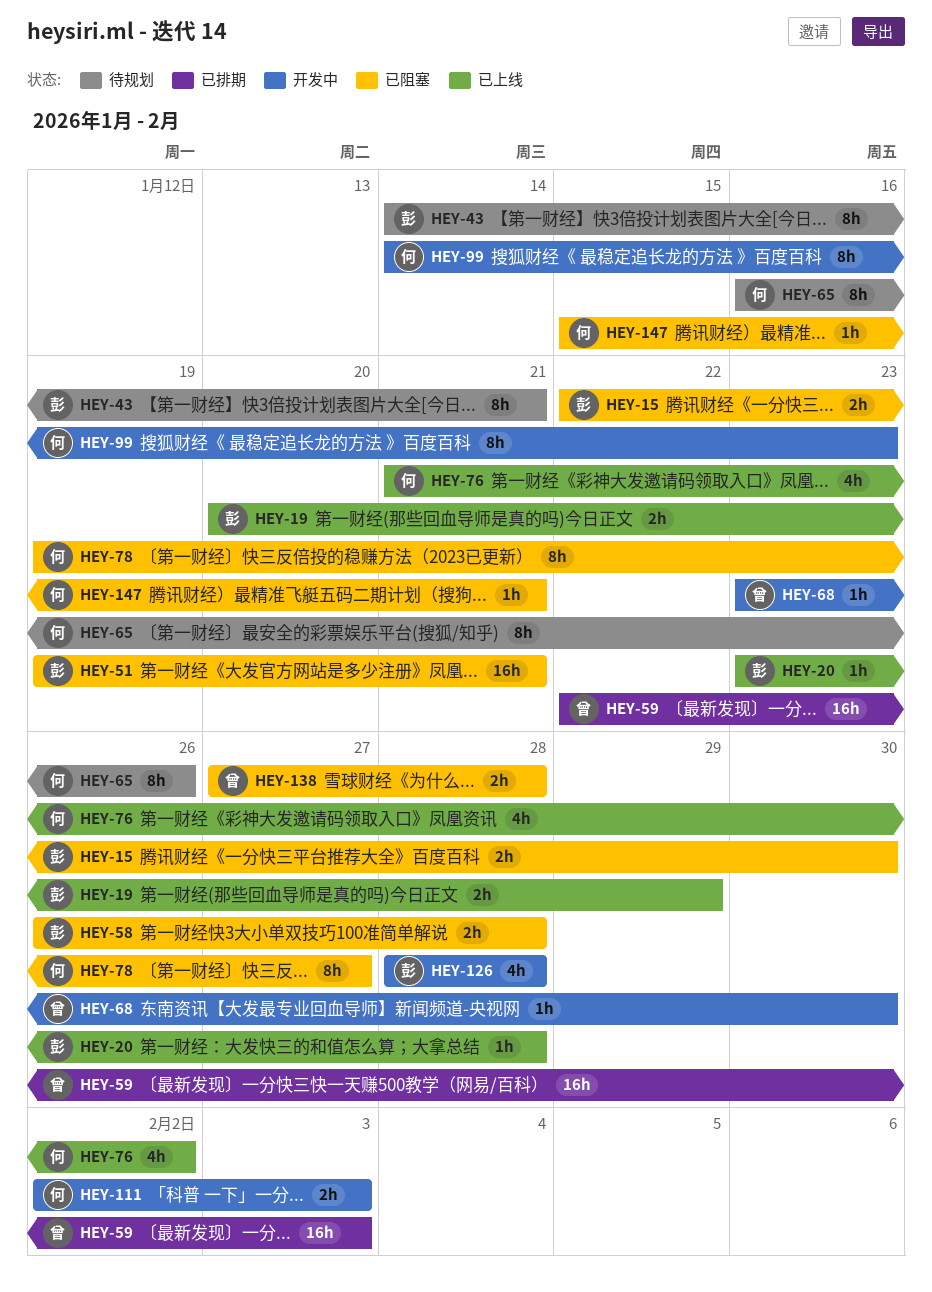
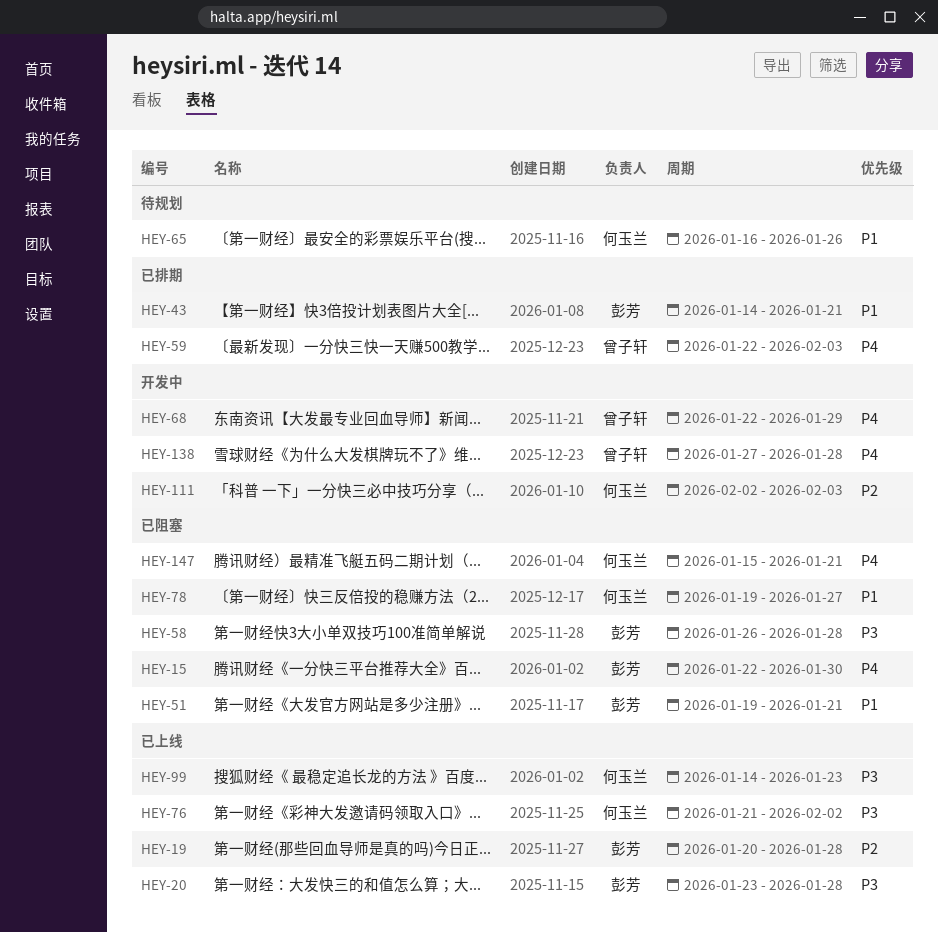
HEY-19, due: Jan 29 -> Jan 28
HEY-43, status: 待规划 -> 已排期
HEY-68, start: Jan 23 -> Jan 22
HEY-68, due: Jan 30 -> Jan 29
HEY-99, status: 开发中 -> 已上线
HEY-126: present -> none
HEY-138, status: 已阻塞 -> 开发中

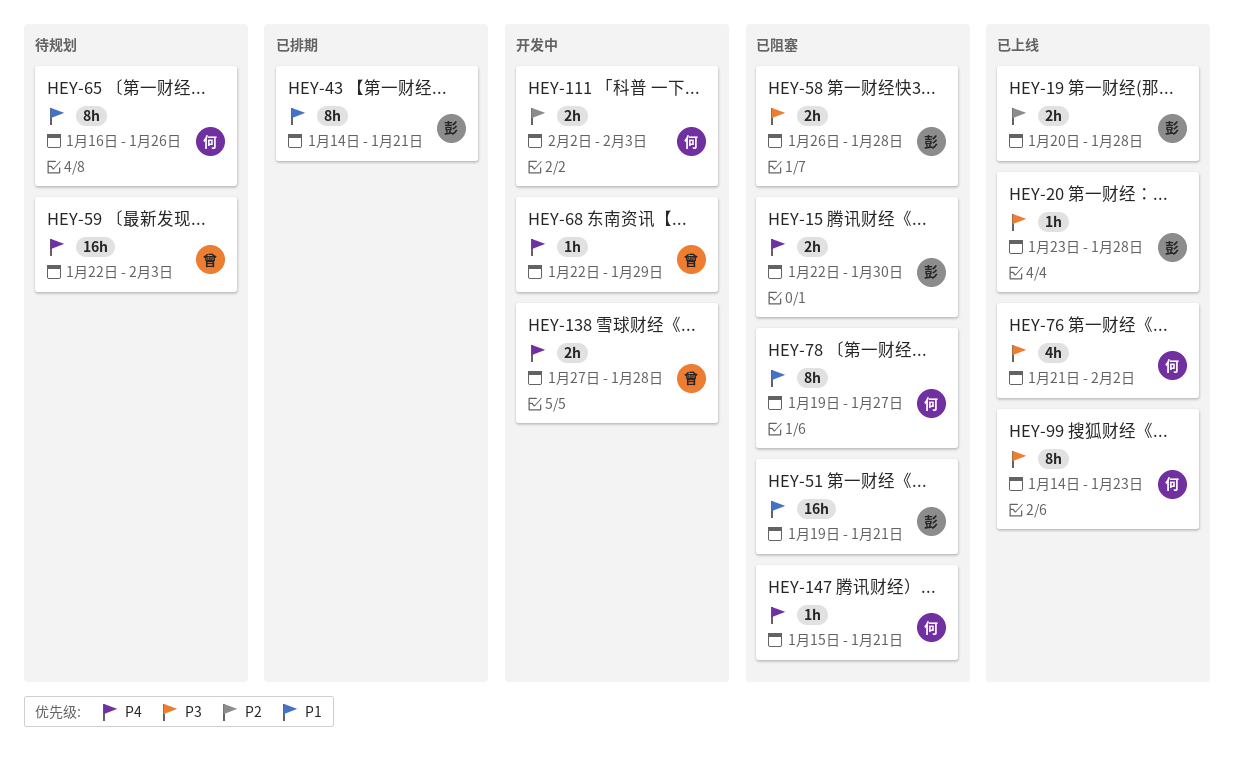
HEY-59, status: 已排期 -> 待规划

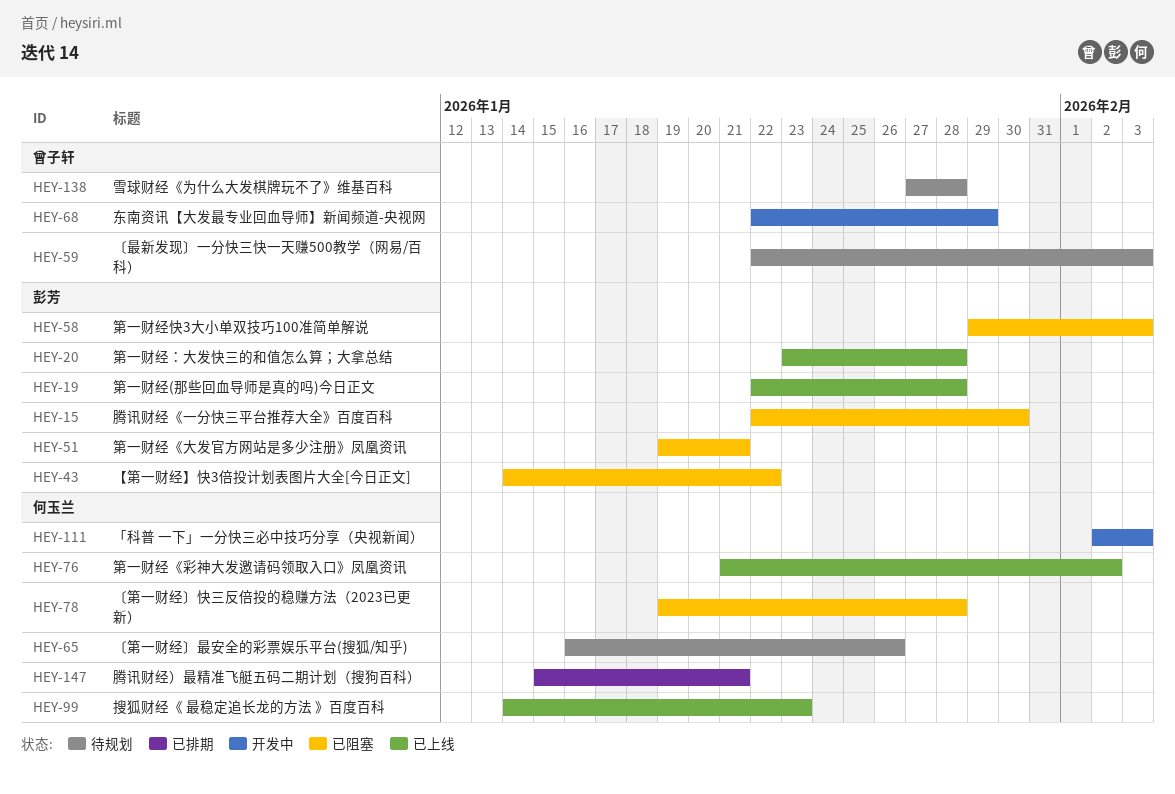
HEY-19, start: Jan 20 -> Jan 22
HEY-43, status: 已排期 -> 已阻塞
HEY-43, due: Jan 21 -> Jan 22
HEY-58, start: Jan 26 -> Jan 29
HEY-58, due: Jan 28 -> Feb 3
HEY-78, due: Jan 27 -> Jan 28
HEY-138, status: 开发中 -> 待规划
HEY-147, status: 已阻塞 -> 已排期

